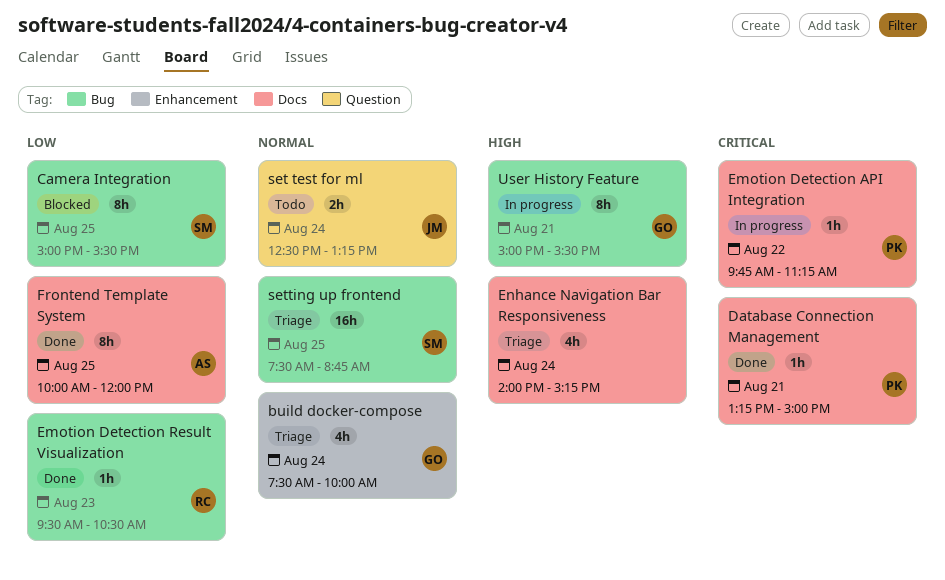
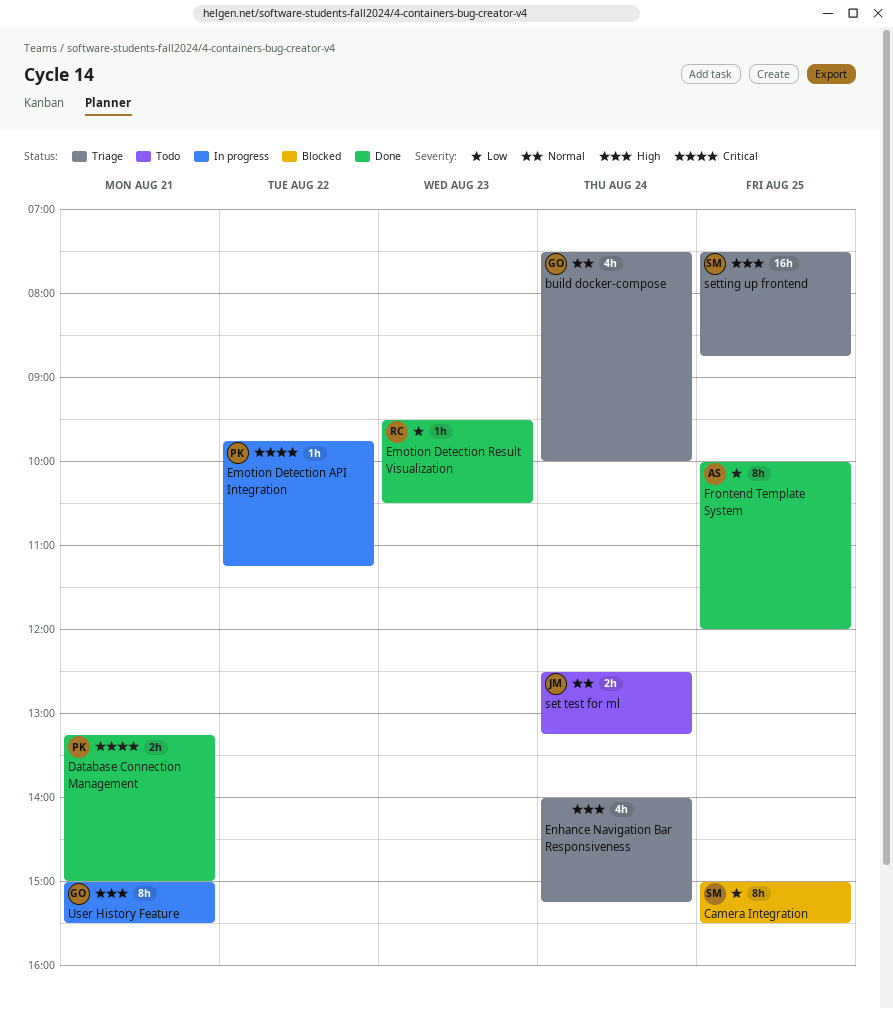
Database Connection Management, estimate: 1h -> 2h
setting up frontend, priority: Normal -> High

